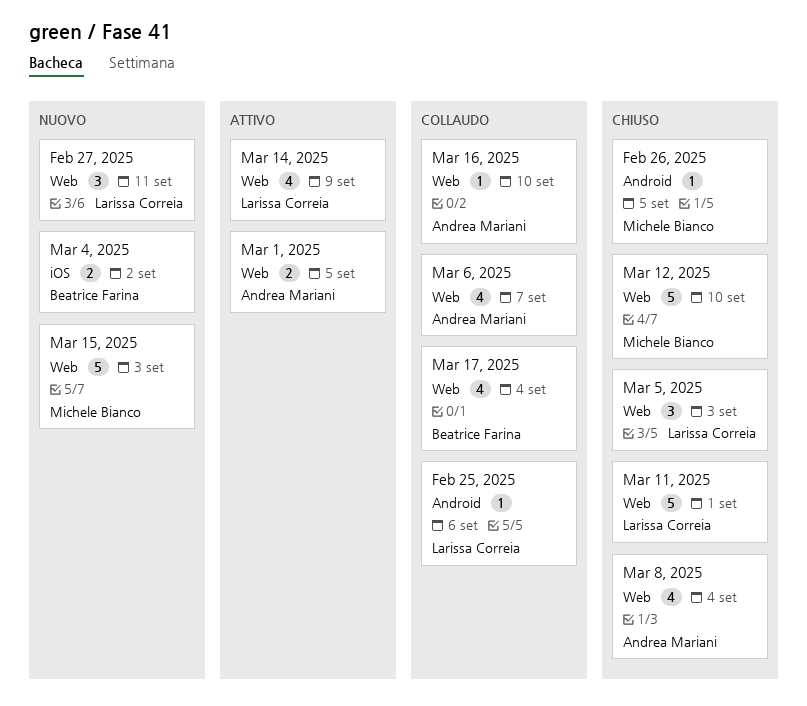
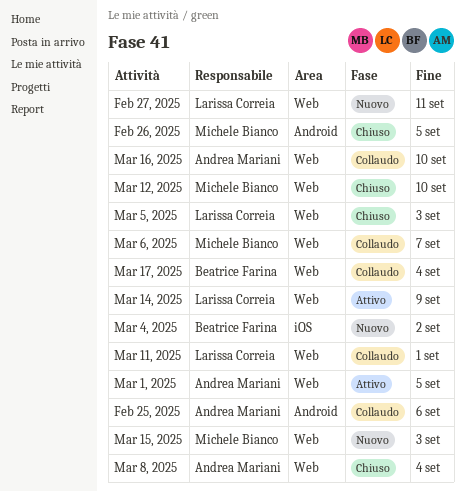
Feb 25, 2025, owner: Larissa Correia -> Andrea Mariani
Mar 11, 2025, status: Chiuso -> Collaudo
Mar 6, 2025, owner: Andrea Mariani -> Michele Bianco

